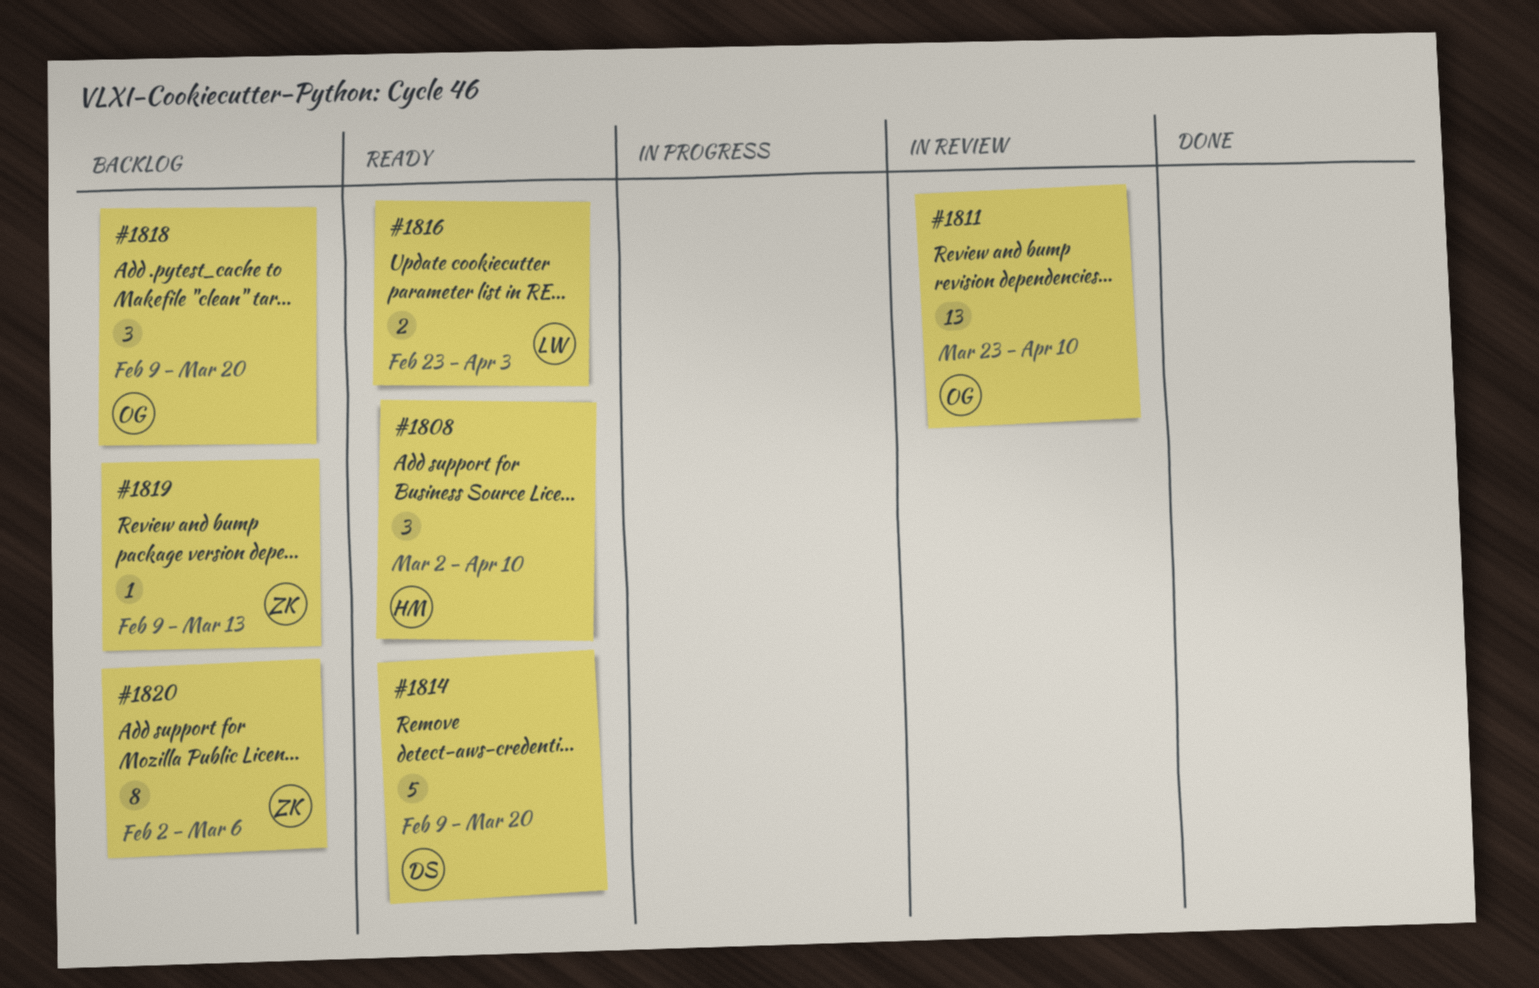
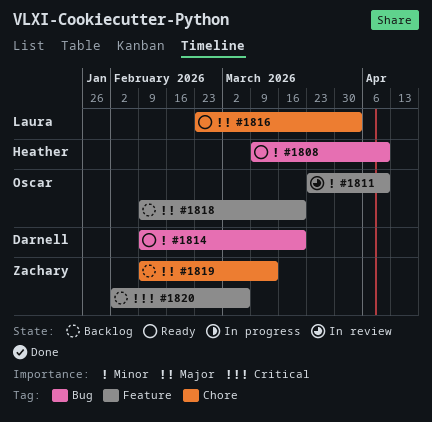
#1808, start: Mar 2 -> Mar 9

